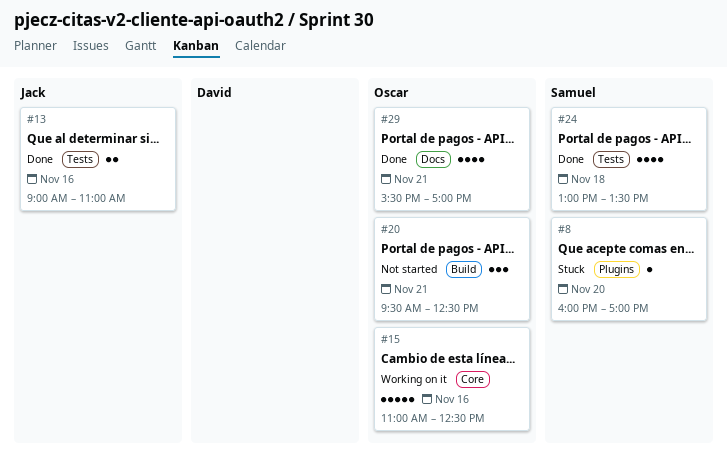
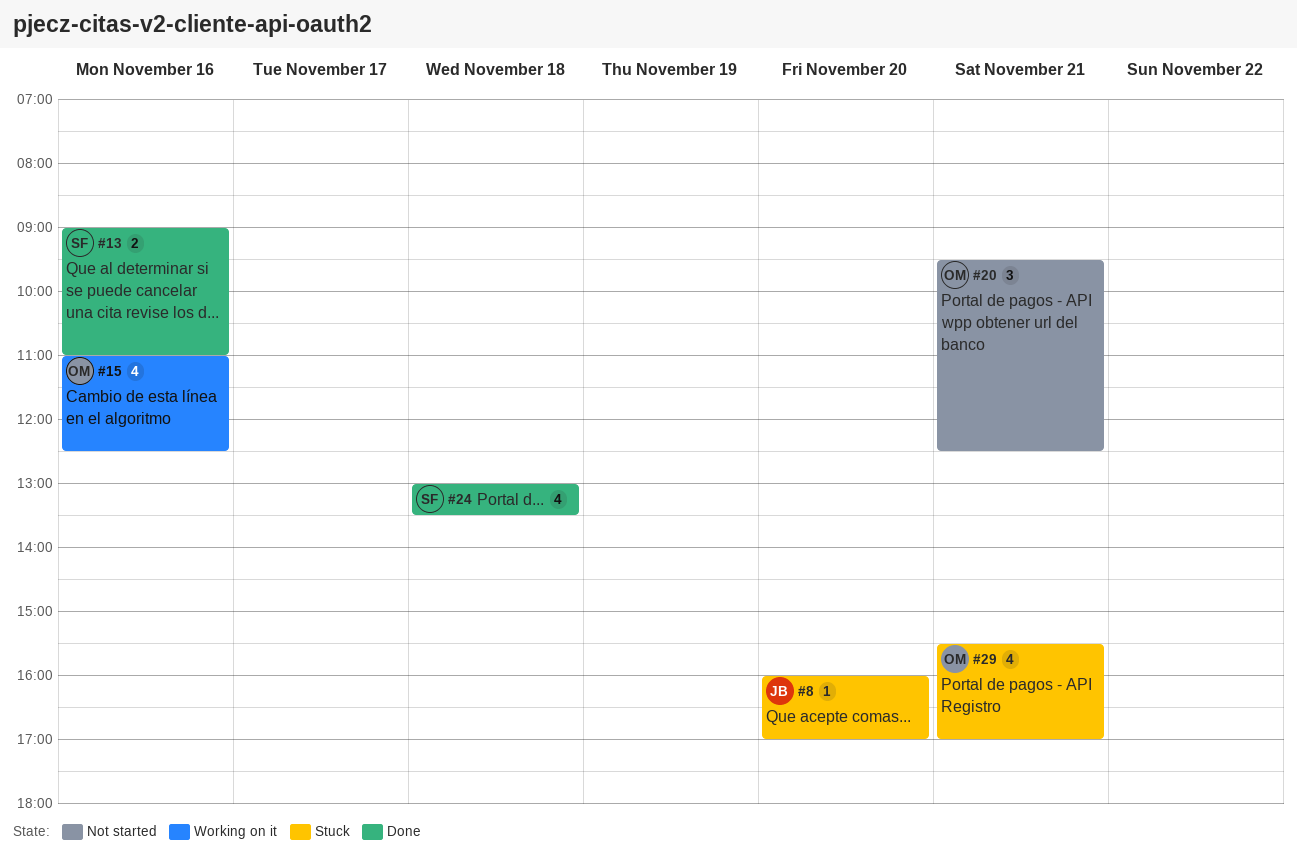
#8, owner: Samuel -> Jack
#13, owner: Jack -> Samuel
#15, estimate: 5 -> 4
#29, status: Done -> Stuck

